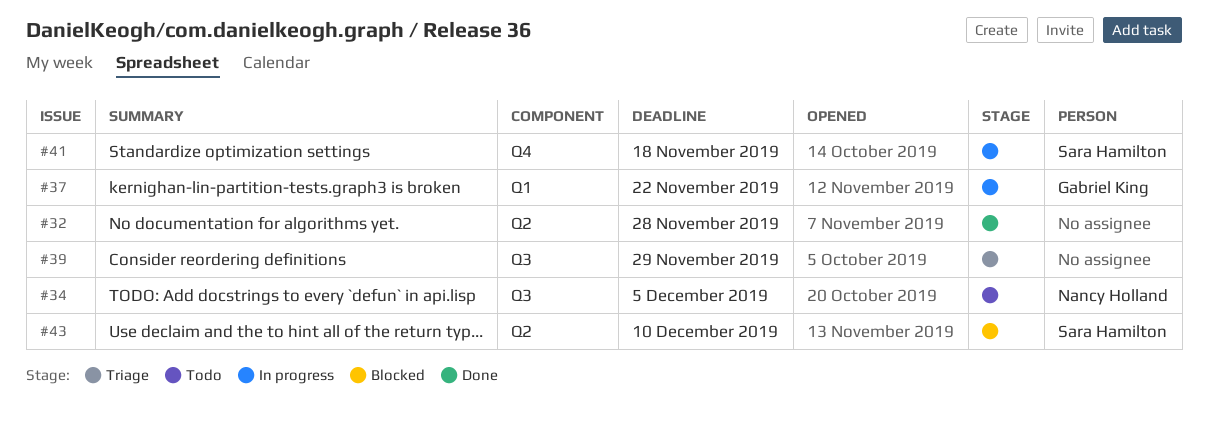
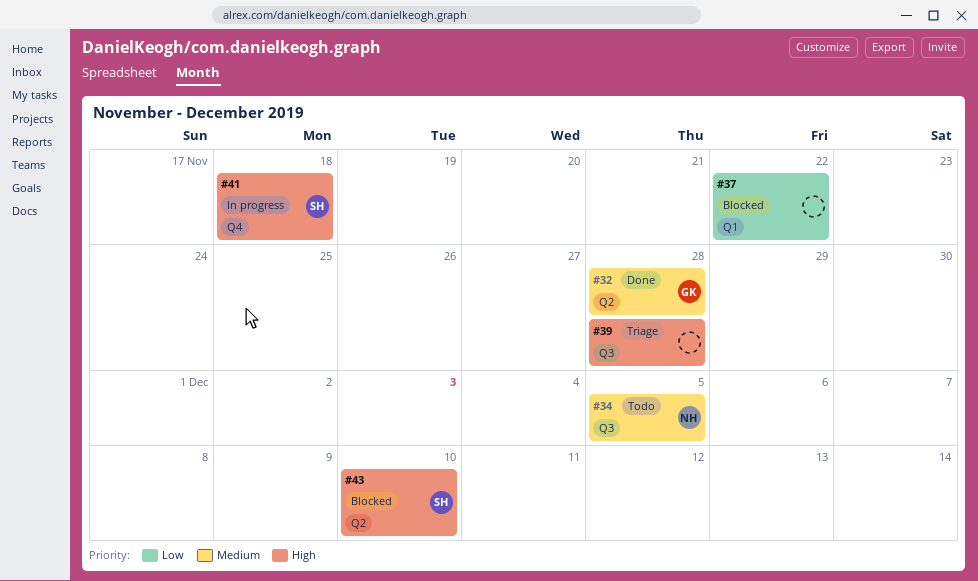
#32, owner: none -> Gabriel King
#37, status: In progress -> Blocked
#37, owner: Gabriel King -> none
#39, due: Nov 29 -> Nov 28

